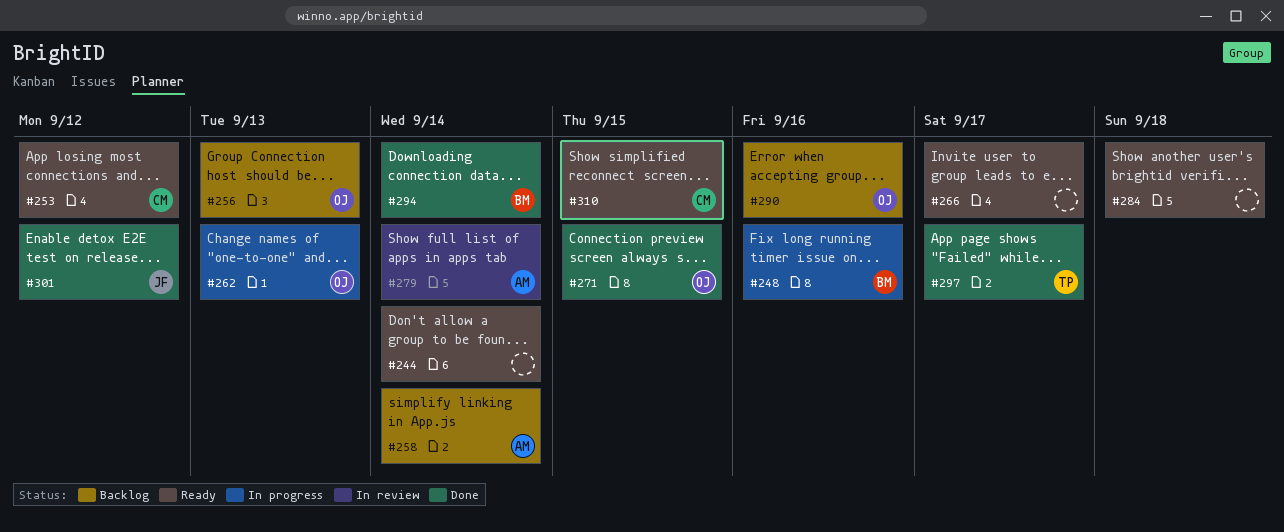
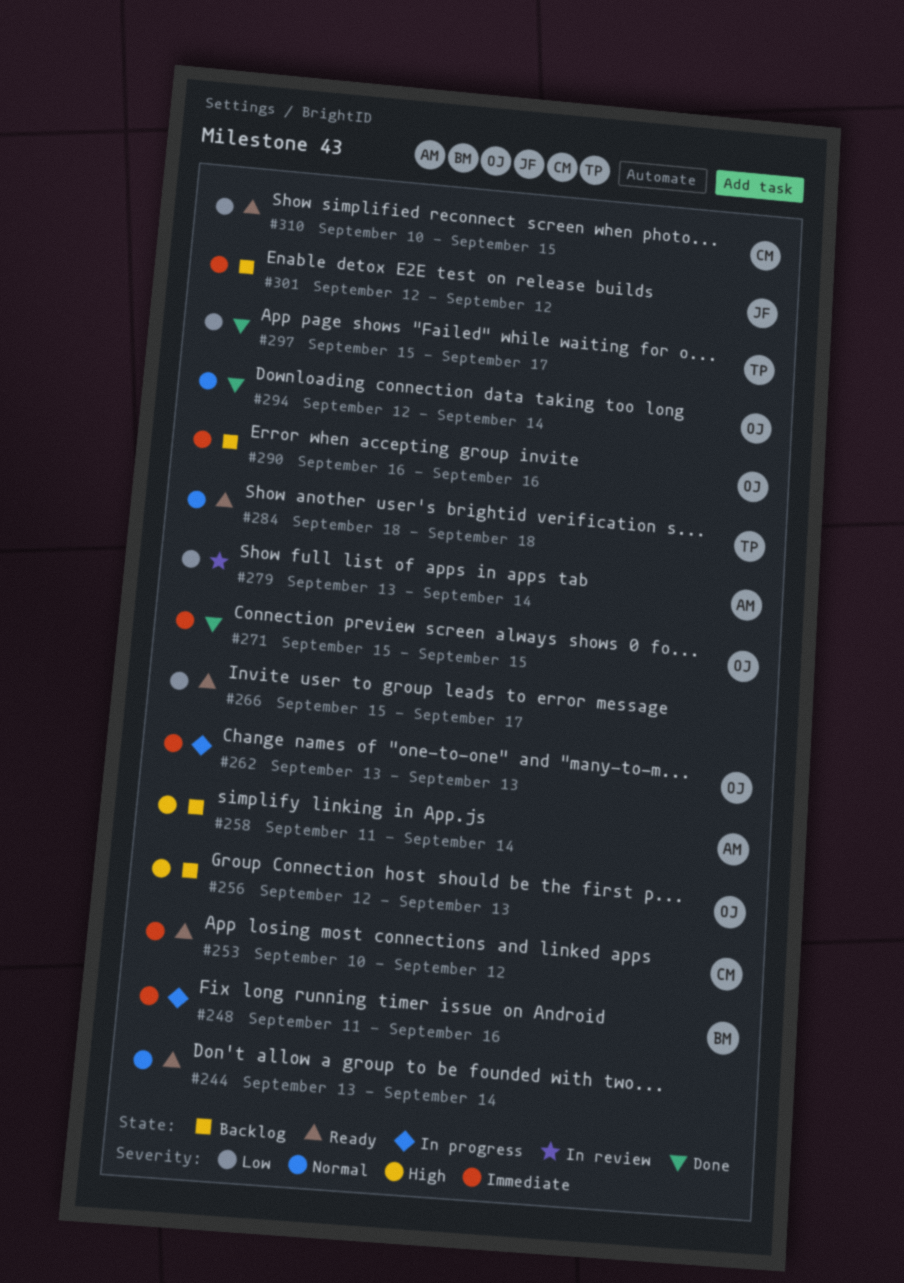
#284, owner: none -> TP
#294, owner: BM -> OJ
#301, status: Done -> Backlog

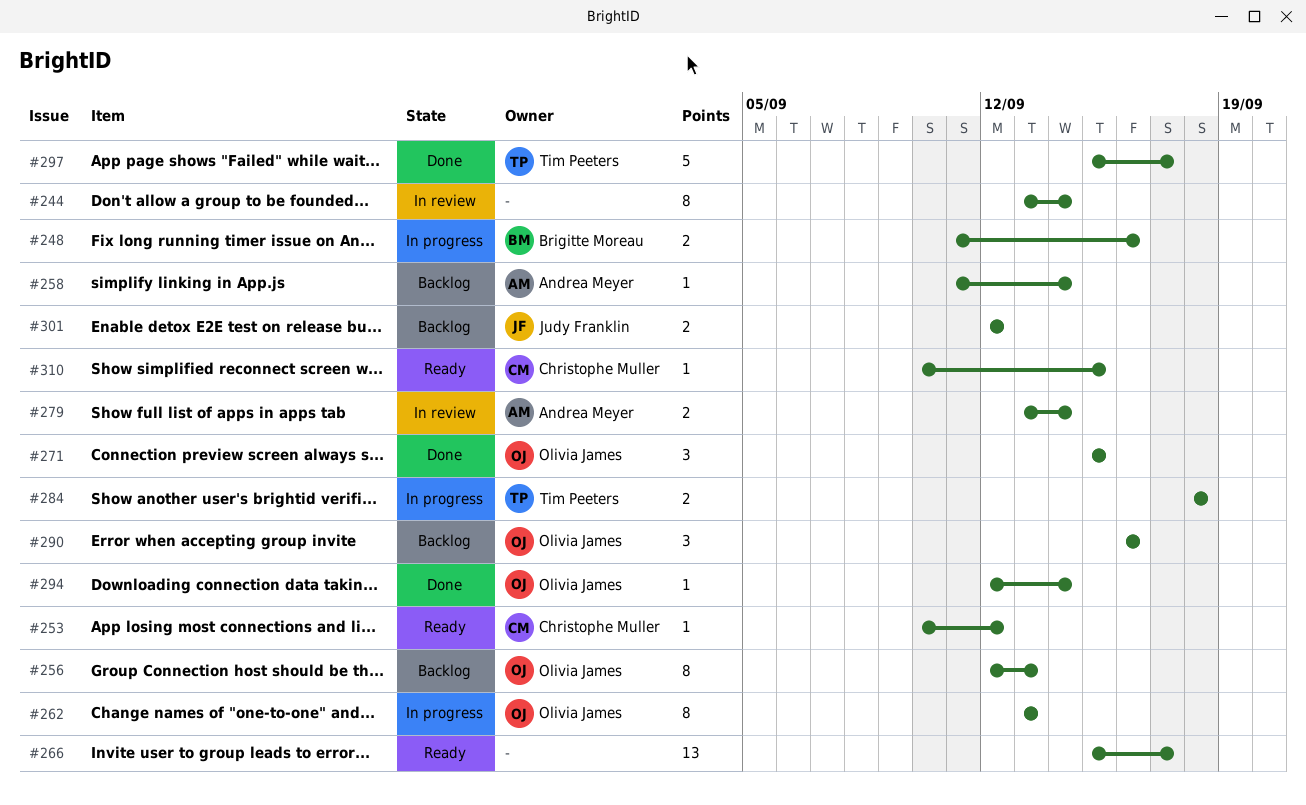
#244, status: Ready -> In review
#284, status: Ready -> In progress

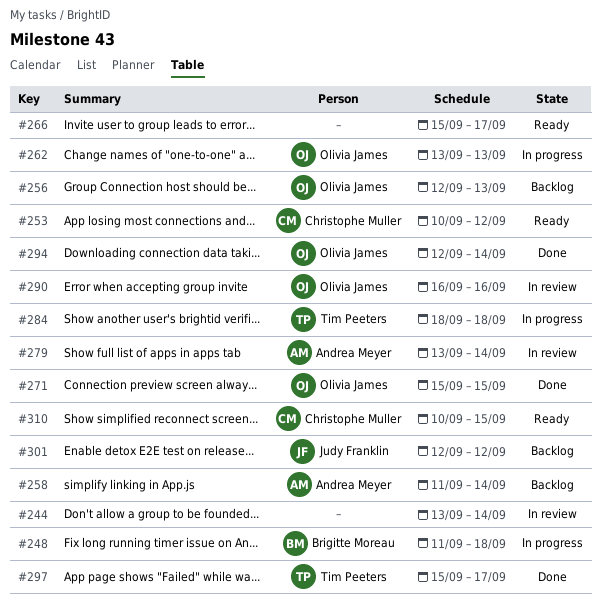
#248, due: Sep 16 -> Sep 18
#290, status: Backlog -> In review

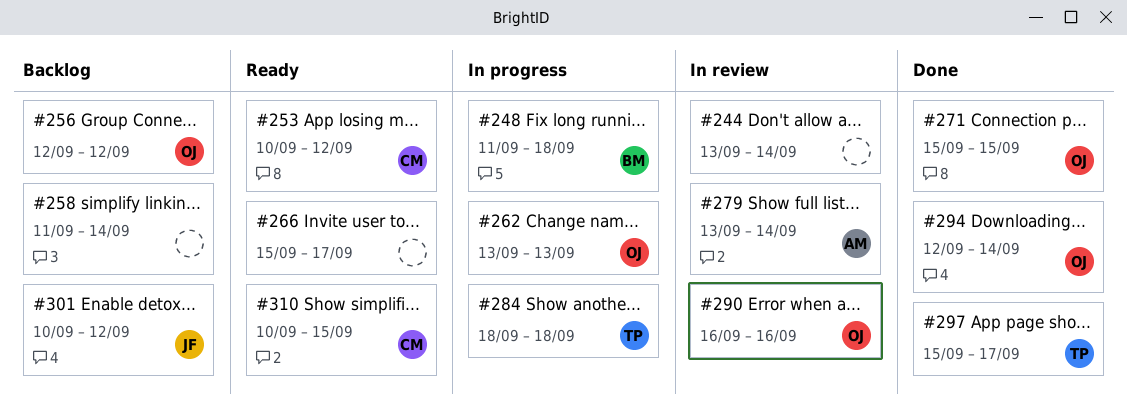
#256, due: Sep 13 -> Sep 12
#258, owner: Andrea Meyer -> none
#301, start: Sep 12 -> Sep 10

